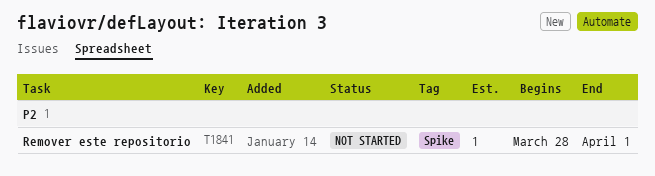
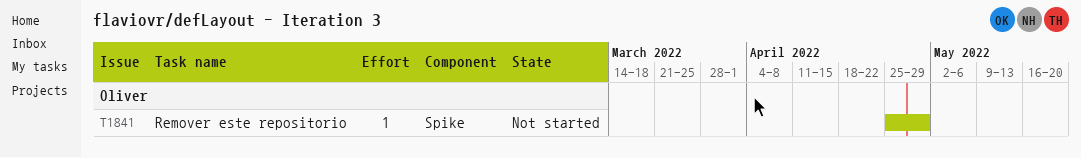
T1841, start: Mar 28 -> Apr 25
T1841, due: Apr 1 -> Apr 29

